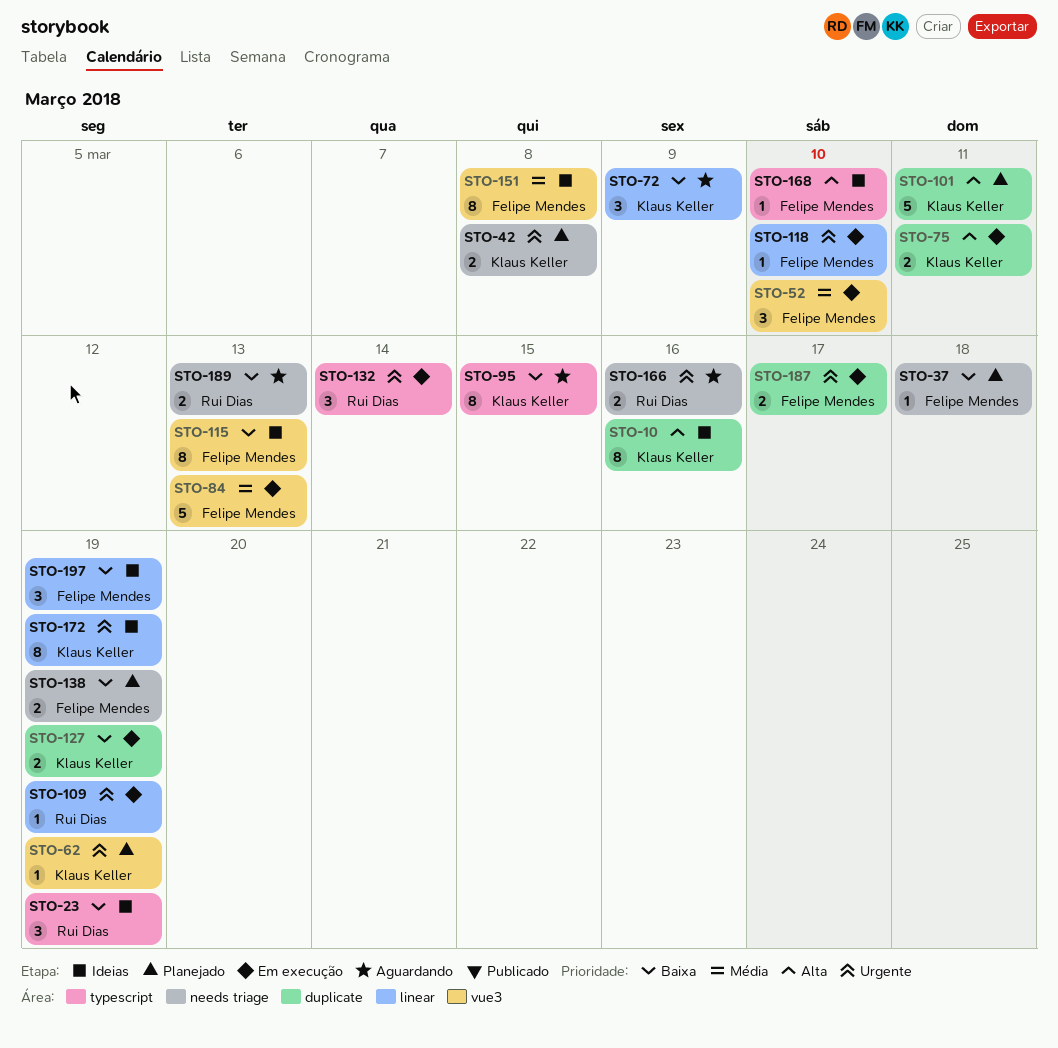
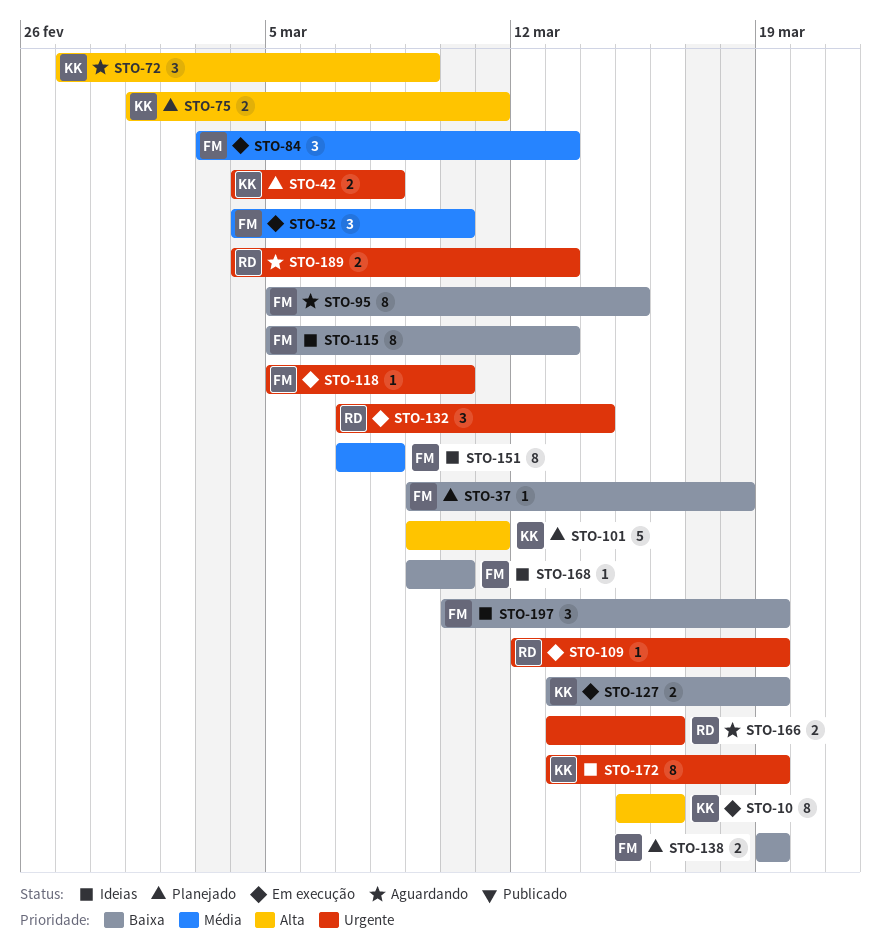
STO-10, status: Ideias -> Em execução
STO-23: present -> none
STO-62: present -> none
STO-72, priority: Baixa -> Alta
STO-75, status: Em execução -> Planejado
STO-84, estimate: 5 -> 3
STO-95, owner: Klaus Keller -> Felipe Mendes
STO-168, priority: Alta -> Baixa
STO-187: present -> none
STO-189, priority: Baixa -> Urgente

